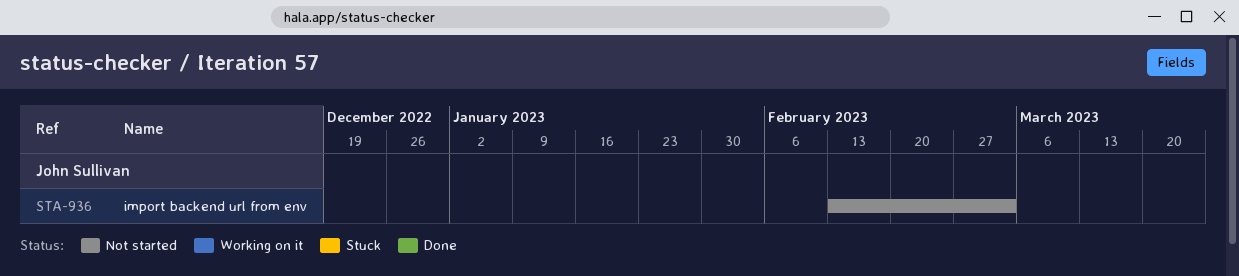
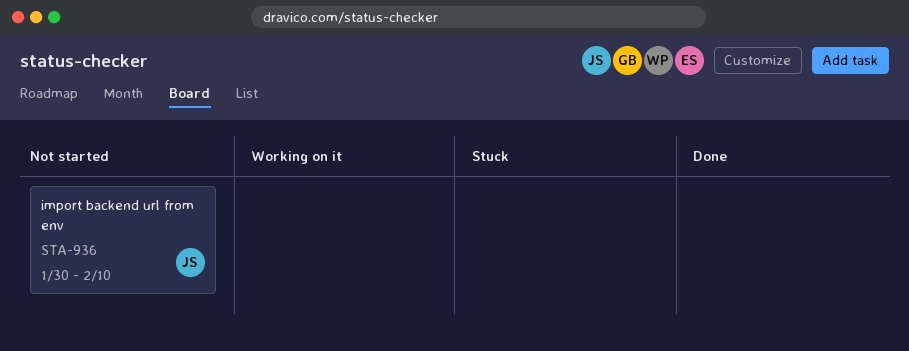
STA-936, start: Feb 13 -> Jan 30
STA-936, due: Mar 3 -> Feb 10

